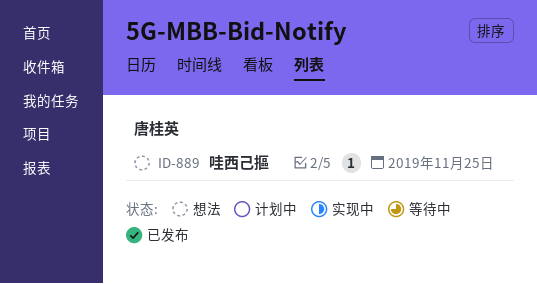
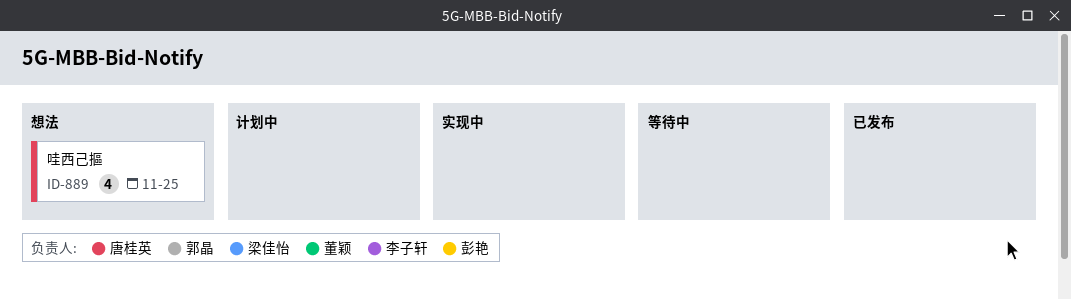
ID-889, estimate: 1 -> 4

